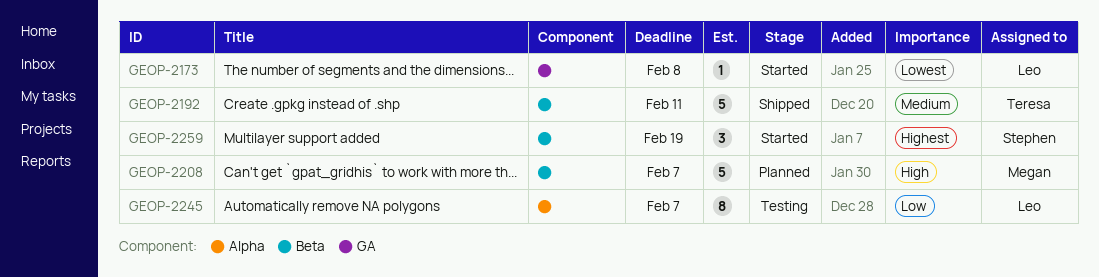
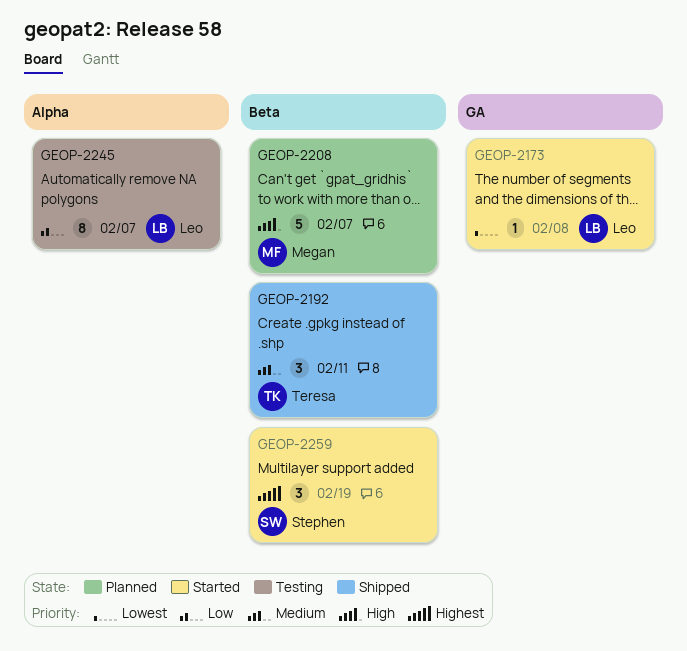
GEOP-2192, estimate: 5 -> 3

